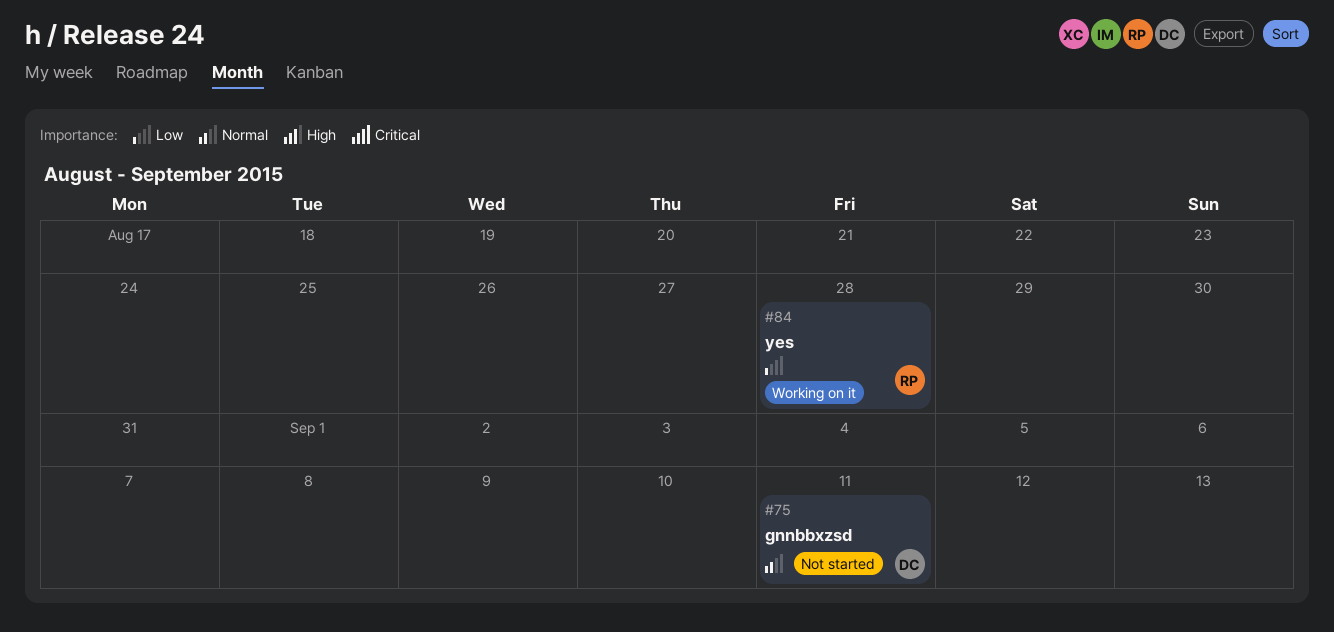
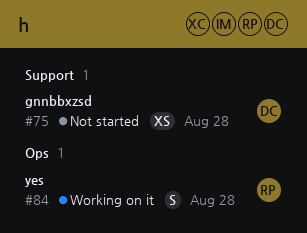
#75, due: Sep 11 -> Aug 28

